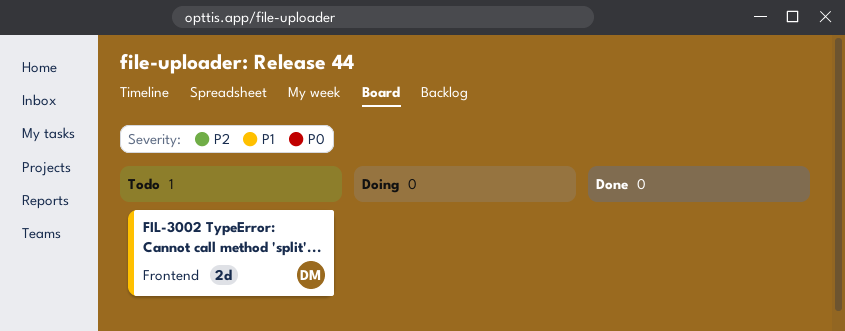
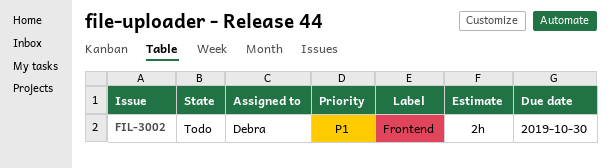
FIL-3002, estimate: 2d -> 2h

